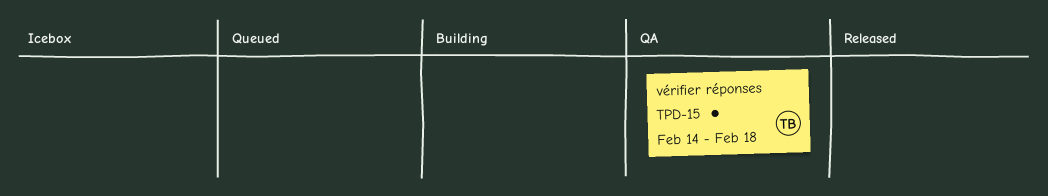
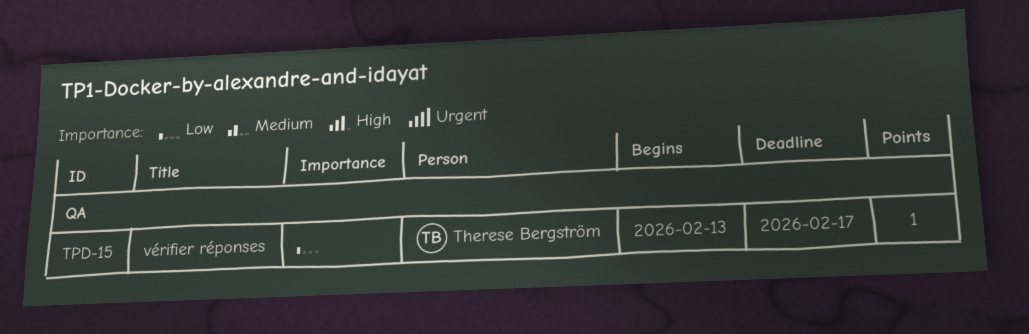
TPD-15, start: Feb 14 -> Feb 13
TPD-15, due: Feb 18 -> Feb 17

